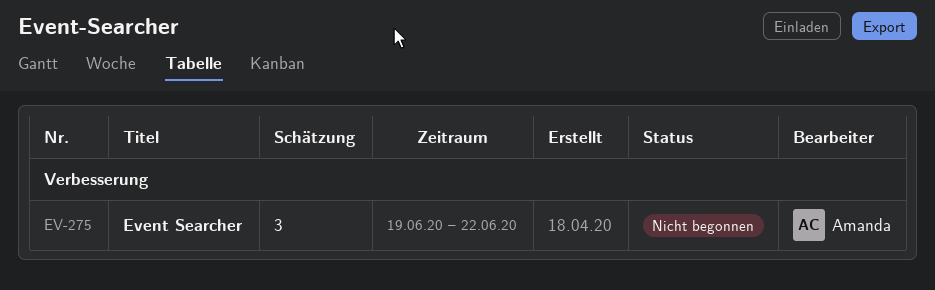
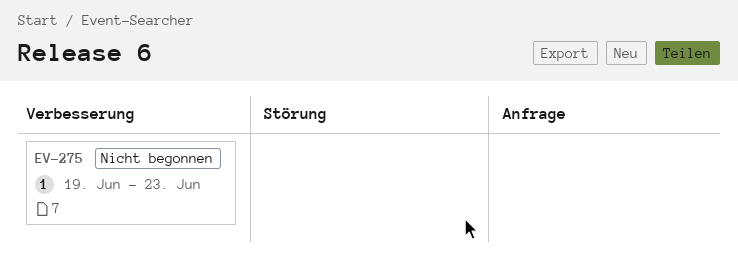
EV-275, estimate: 3 -> 1
EV-275, due: Jun 22 -> Jun 23

